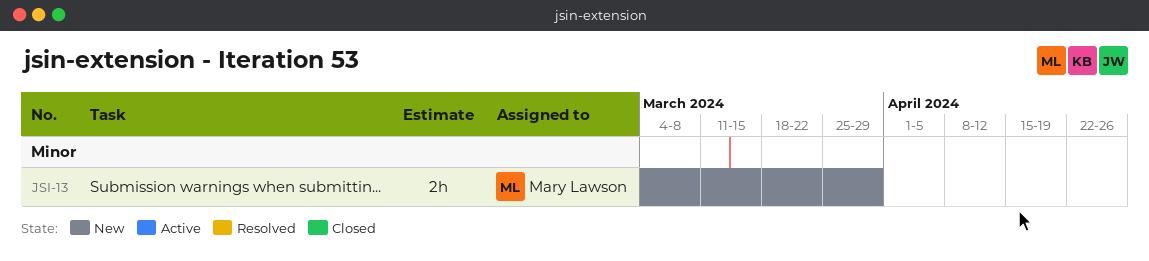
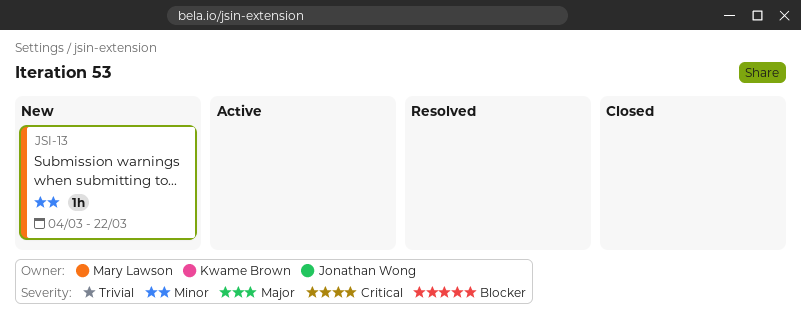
JSI-13, estimate: 2h -> 1h
JSI-13, due: Mar 29 -> Mar 22

